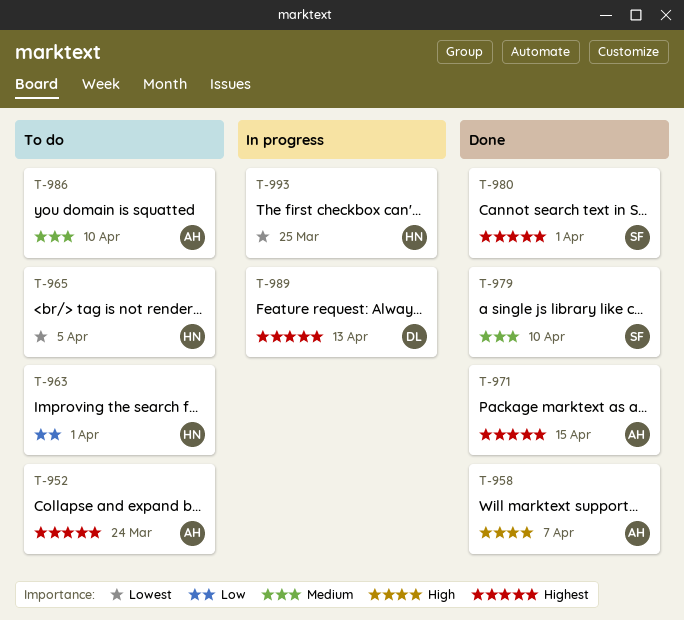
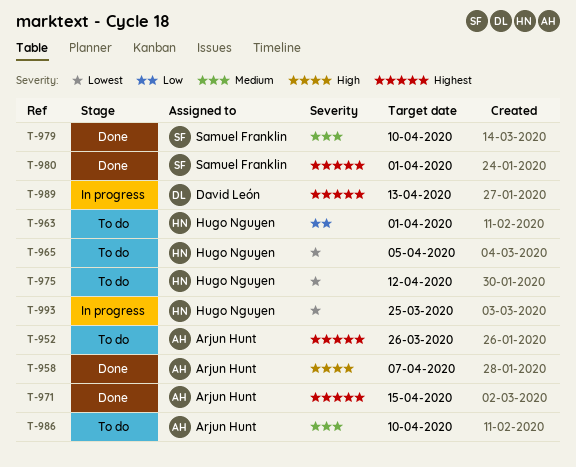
T-952, due: Mar 24 -> Mar 26
T-975: none -> present

